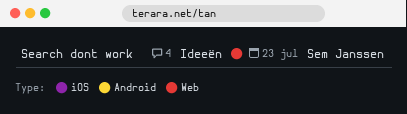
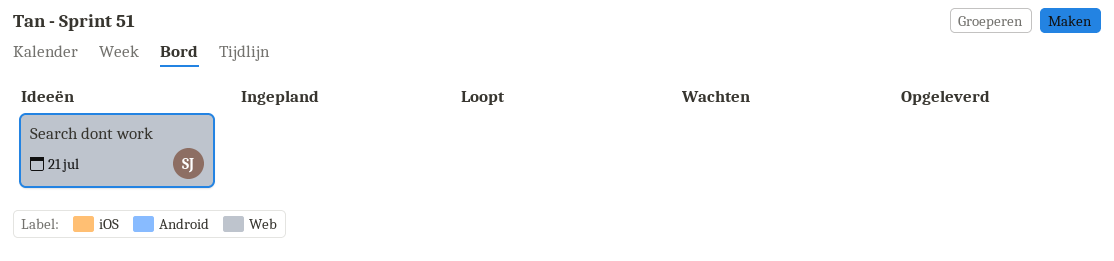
Search dont work, due: Jul 23 -> Jul 21

